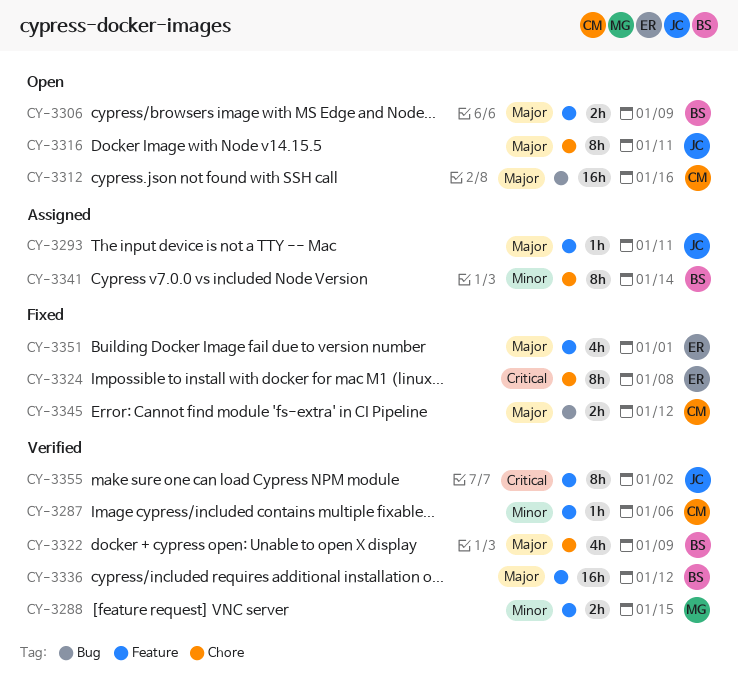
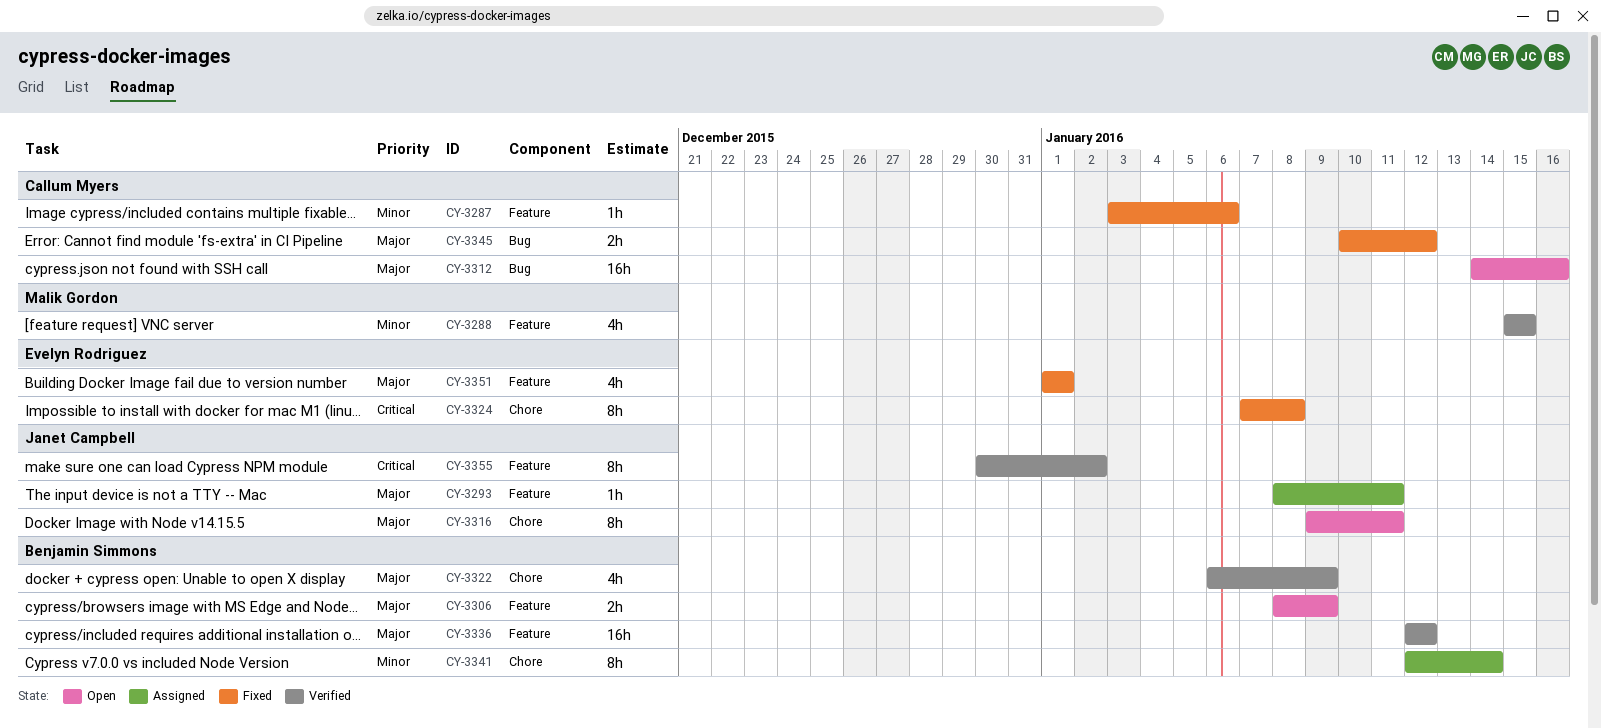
CY-3287, status: Verified -> Fixed
CY-3288, estimate: 2h -> 4h

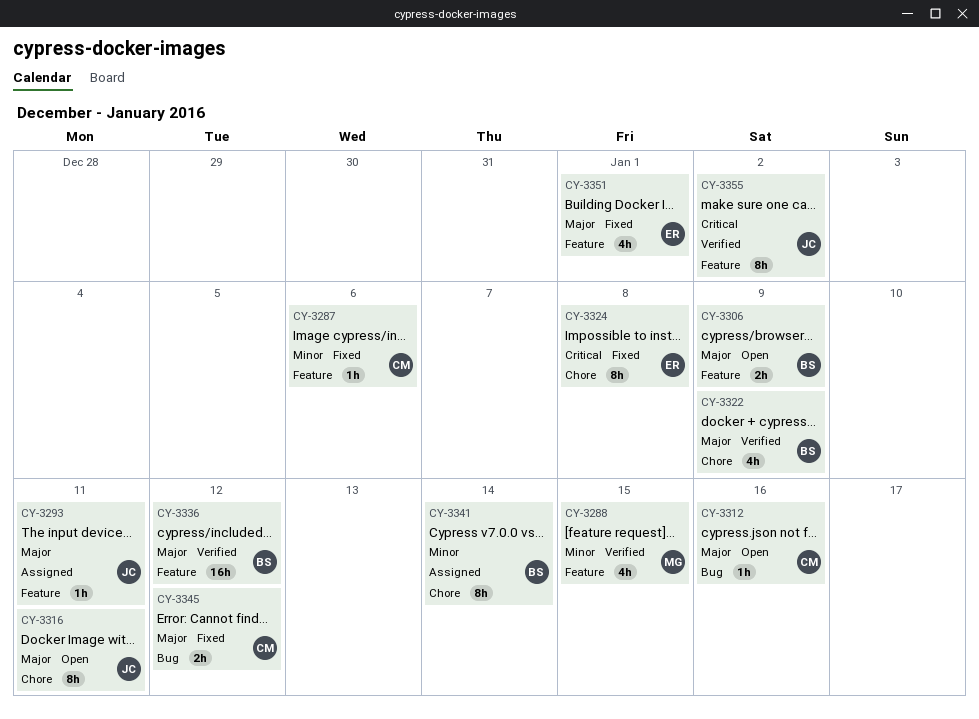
CY-3312, estimate: 16h -> 1h

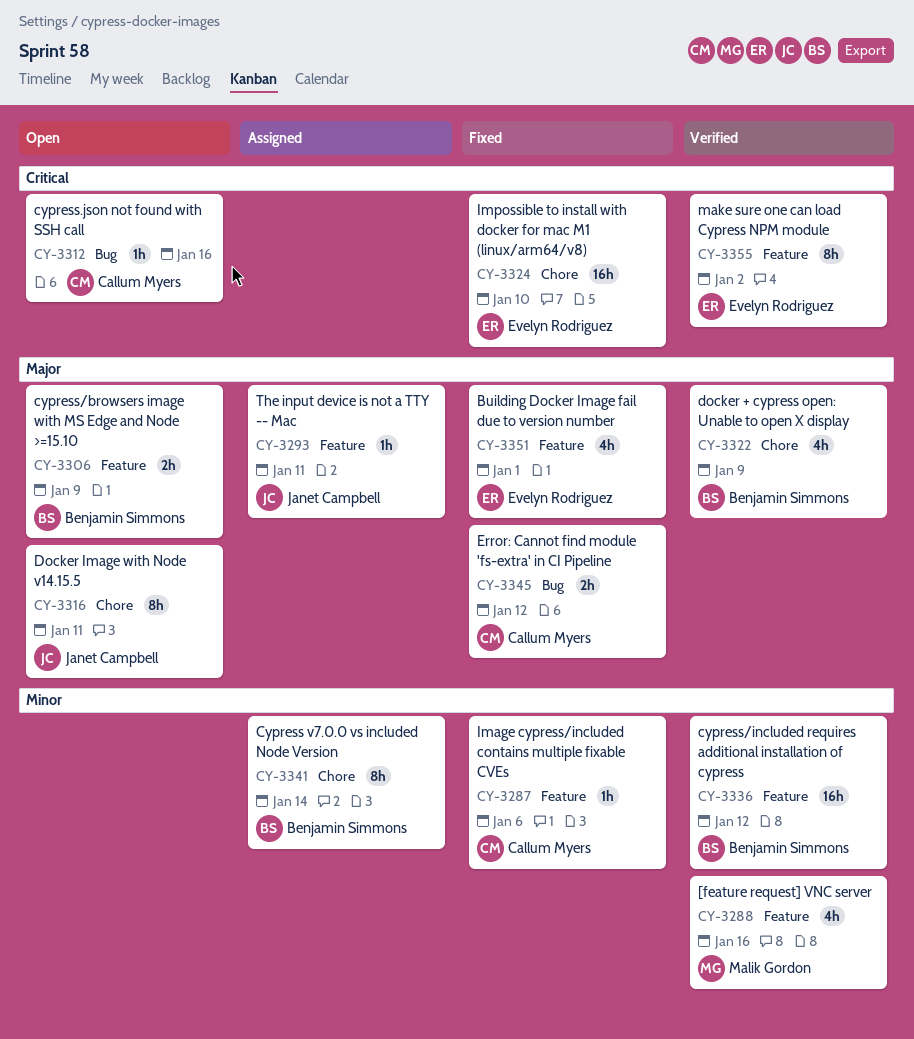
CY-3288, due: Jan 15 -> Jan 16
CY-3312, priority: Major -> Critical
CY-3324, estimate: 8h -> 16h
CY-3324, due: Jan 8 -> Jan 10
CY-3336, priority: Major -> Minor
CY-3355, owner: Janet Campbell -> Evelyn Rodriguez

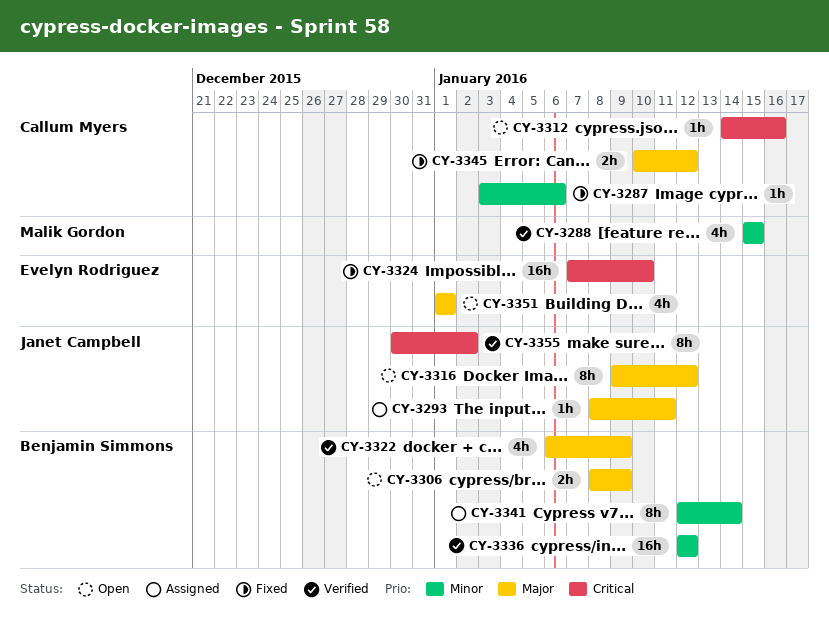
CY-3288, due: Jan 16 -> Jan 15
CY-3316, due: Jan 11 -> Jan 12
CY-3351, status: Fixed -> Open
CY-3355, owner: Evelyn Rodriguez -> Janet Campbell

